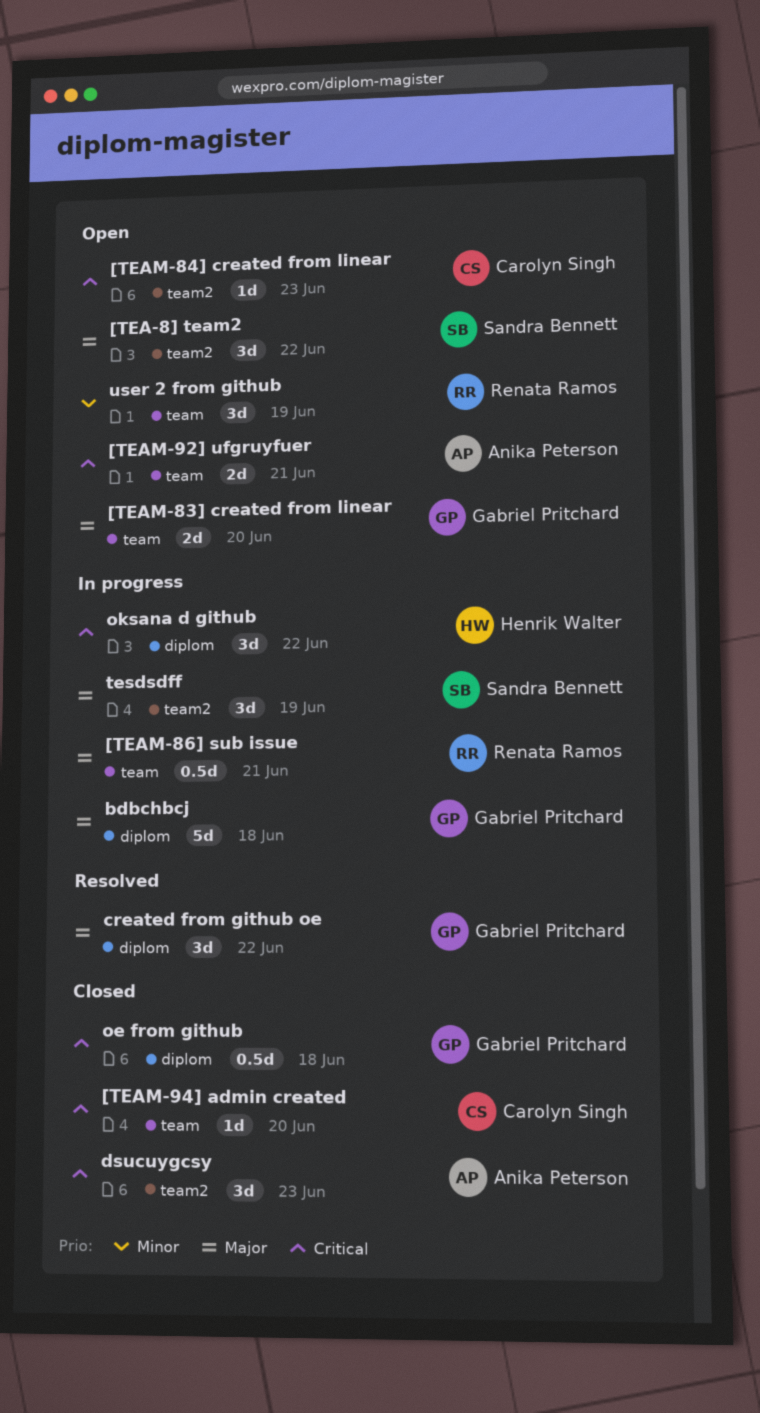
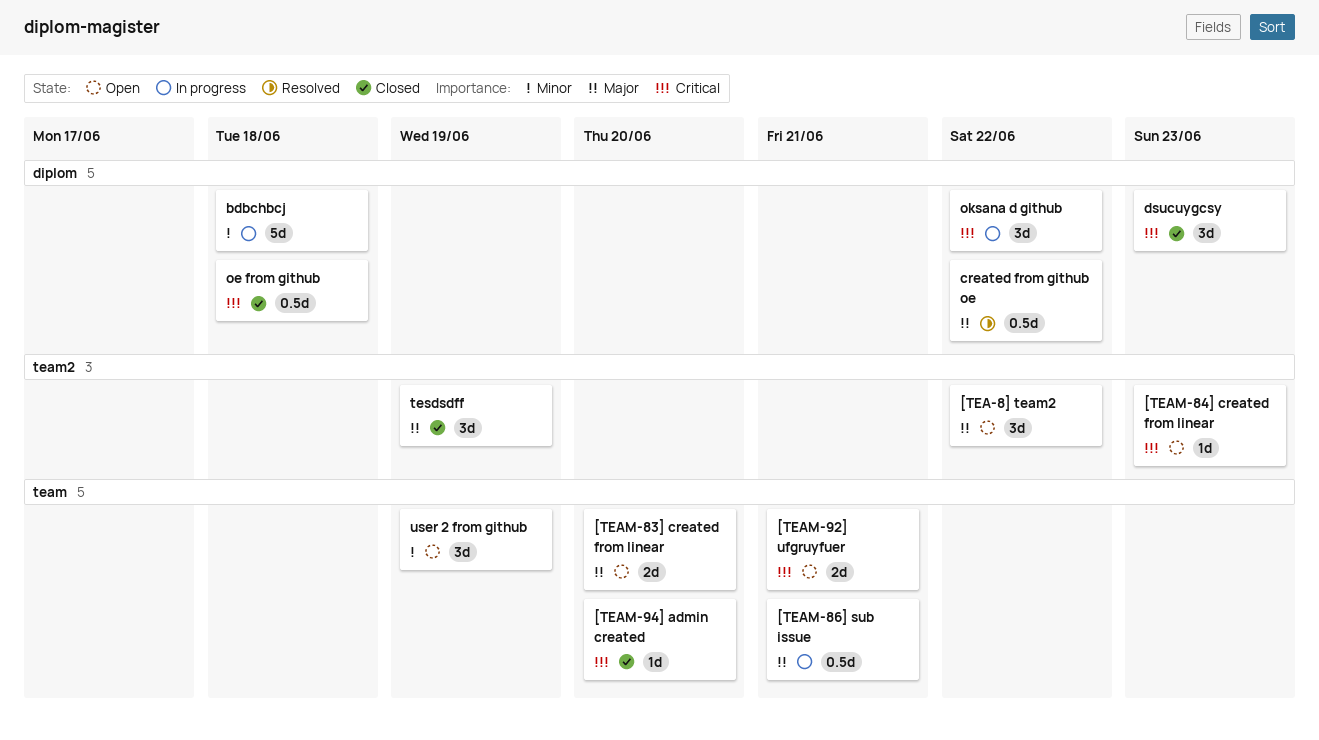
bdbchbcj, priority: Major -> Minor
created from github oe, estimate: 3d -> 0.5d
dsucuygcsy, label: team2 -> diplom
tesdsdff, status: In progress -> Closed

